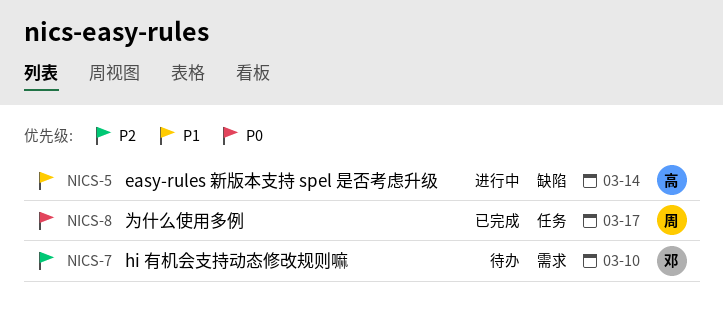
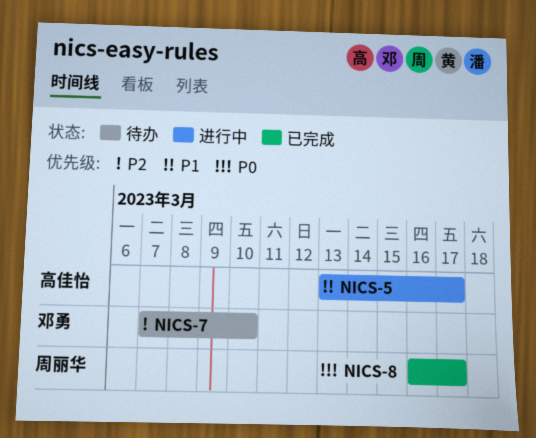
NICS-5, due: Mar 14 -> Mar 17

